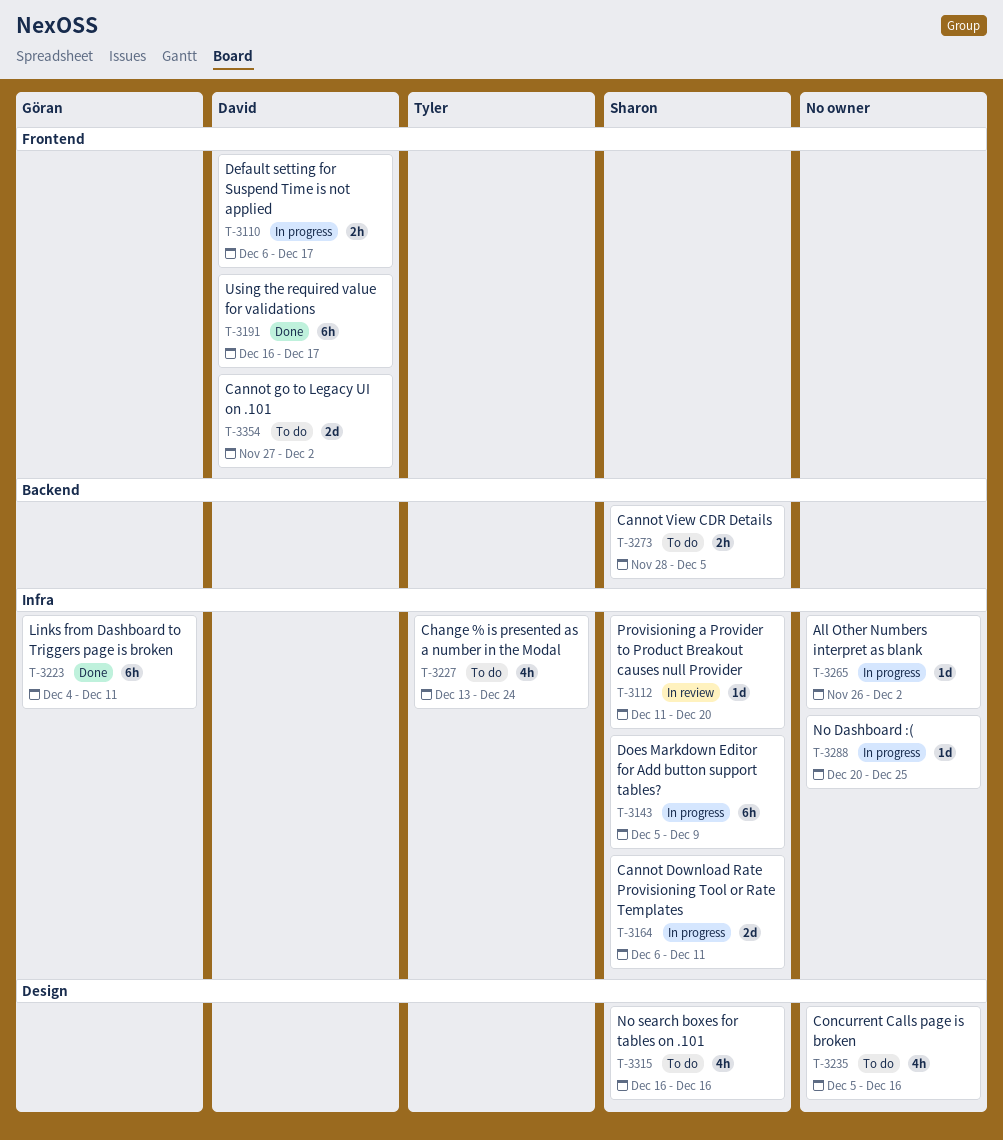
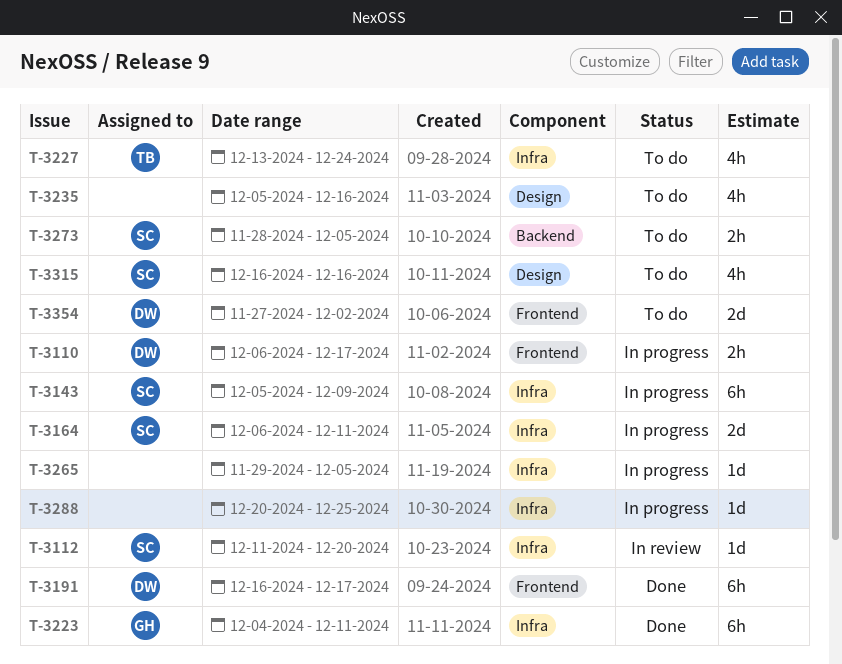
T-3265, start: Nov 26 -> Nov 29
T-3265, due: Dec 2 -> Dec 5

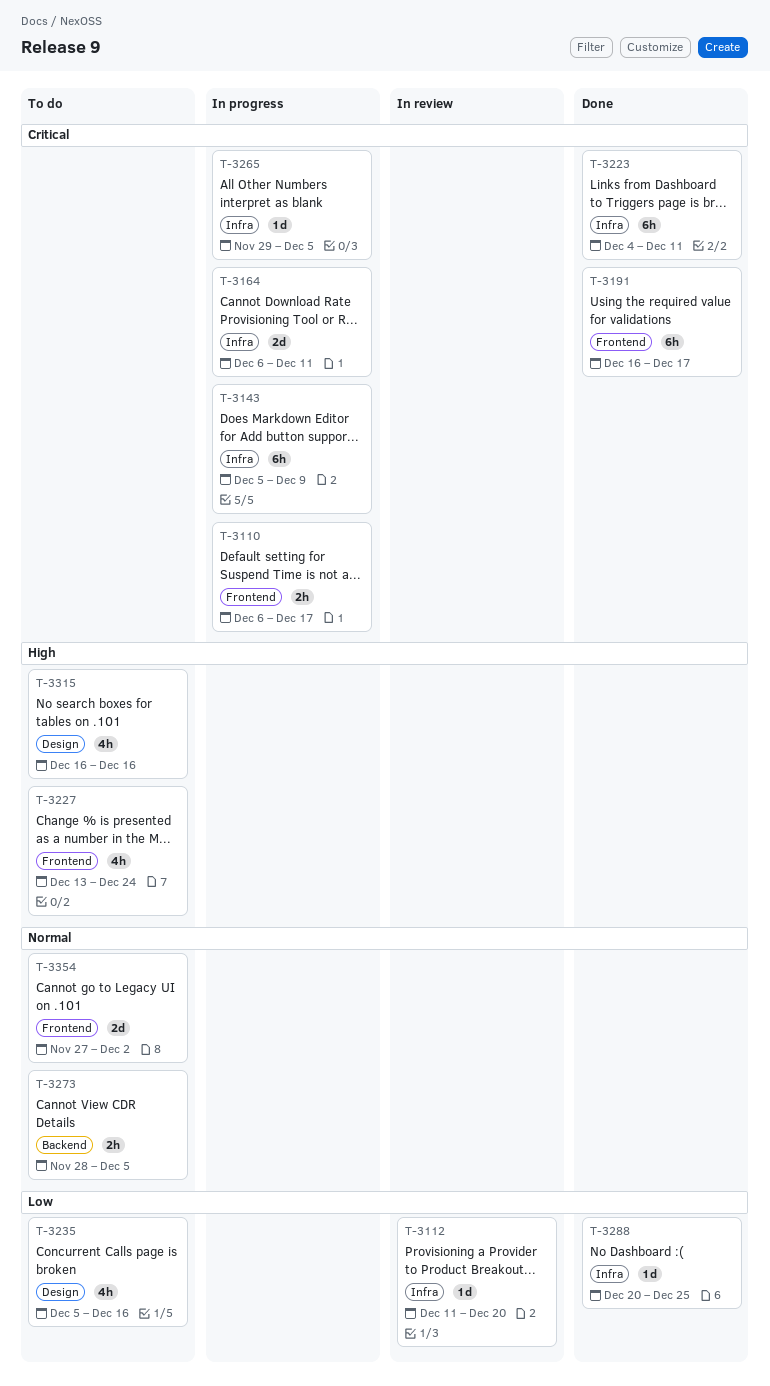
T-3227, label: Infra -> Frontend
T-3288, status: In progress -> Done

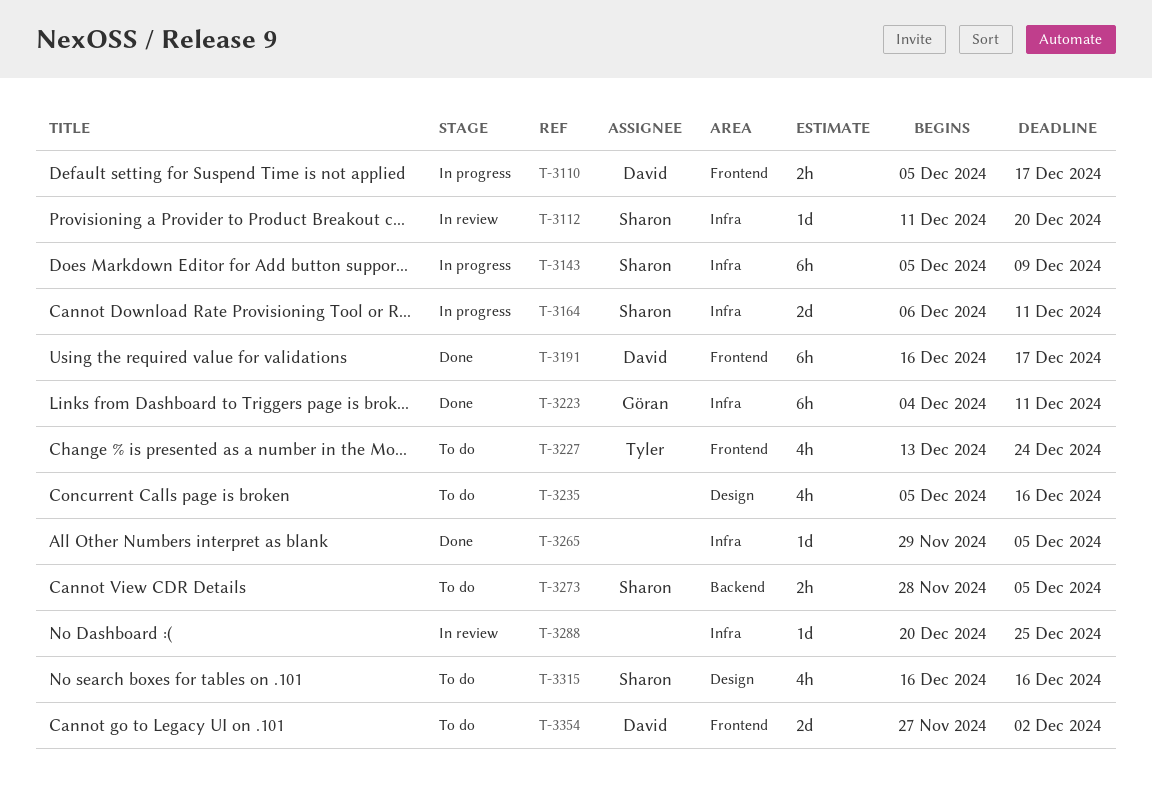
T-3110, start: Dec 6 -> Dec 5
T-3265, status: In progress -> Done
T-3288, status: Done -> In review

